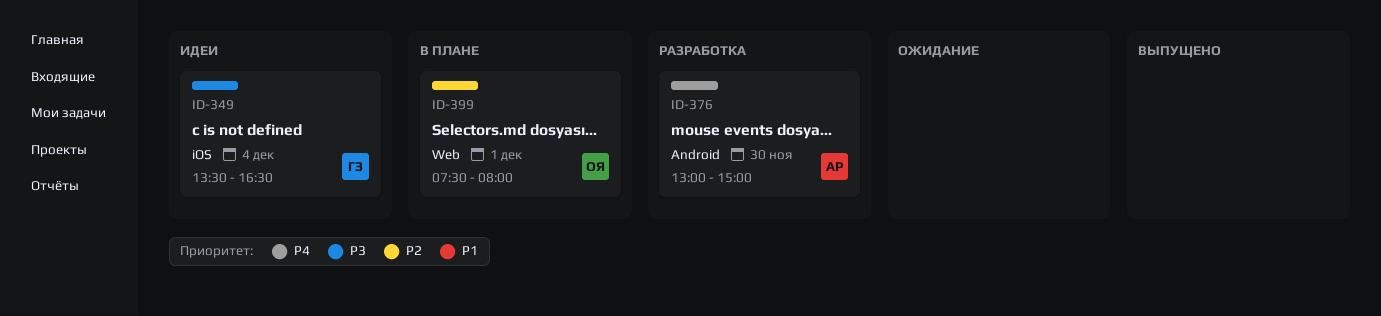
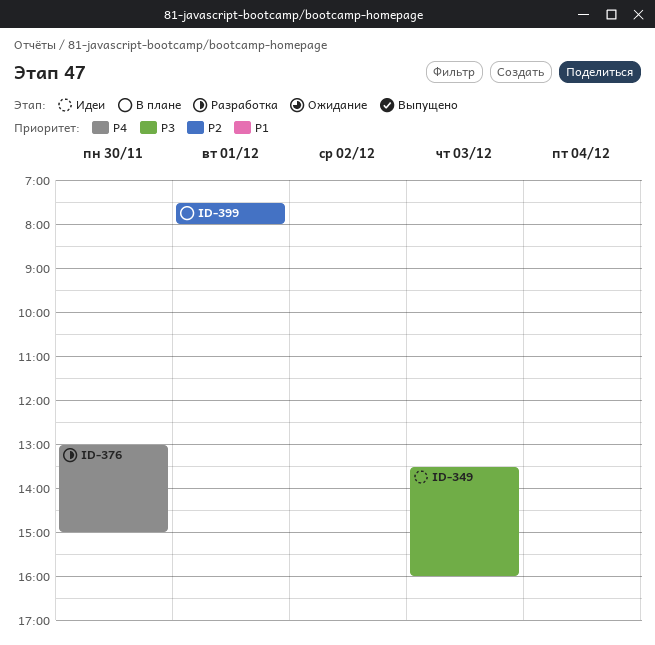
ID-349, day: Dec 4 -> Dec 3
ID-349, ends: 16:30 -> 16:00

